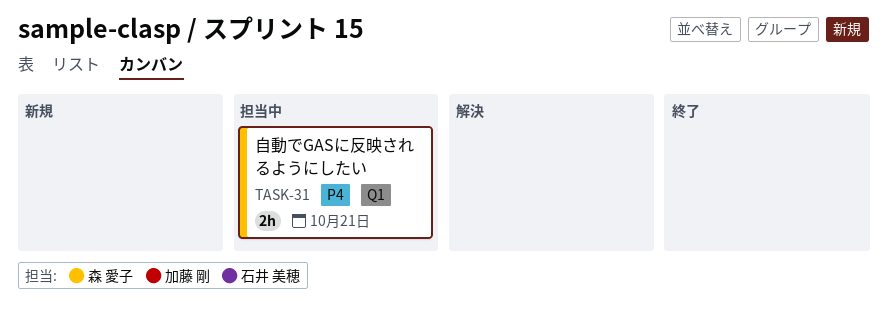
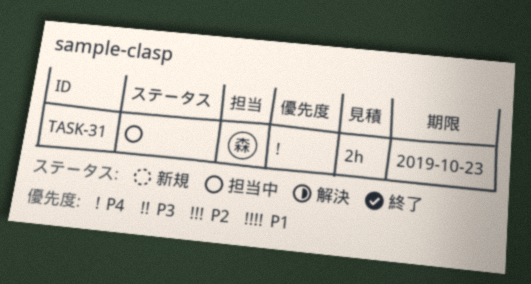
TASK-31, due: Oct 21 -> Oct 23

